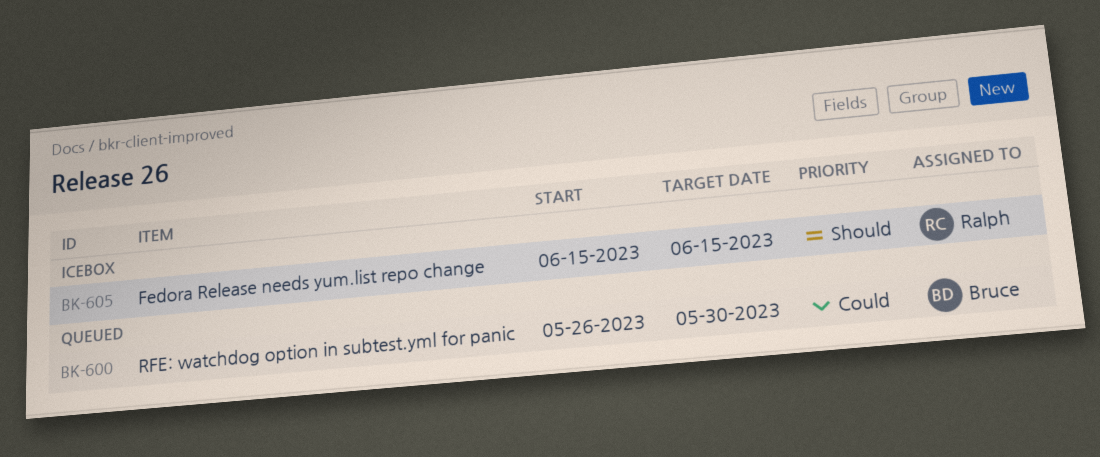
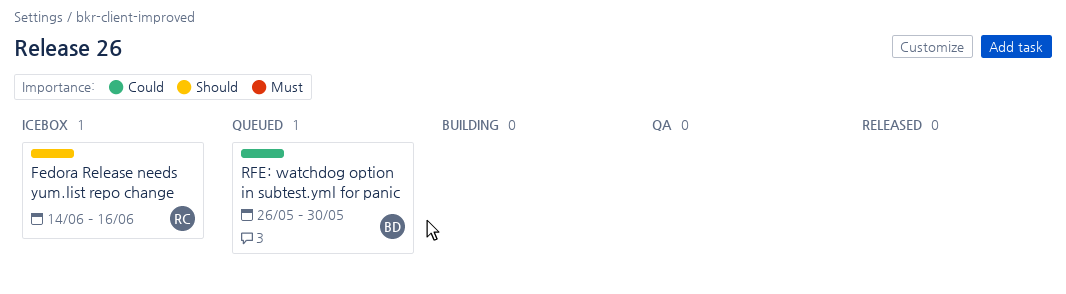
Fedora Release needs yum.list repo change, start: Jun 15 -> Jun 14
Fedora Release needs yum.list repo change, due: Jun 15 -> Jun 16

